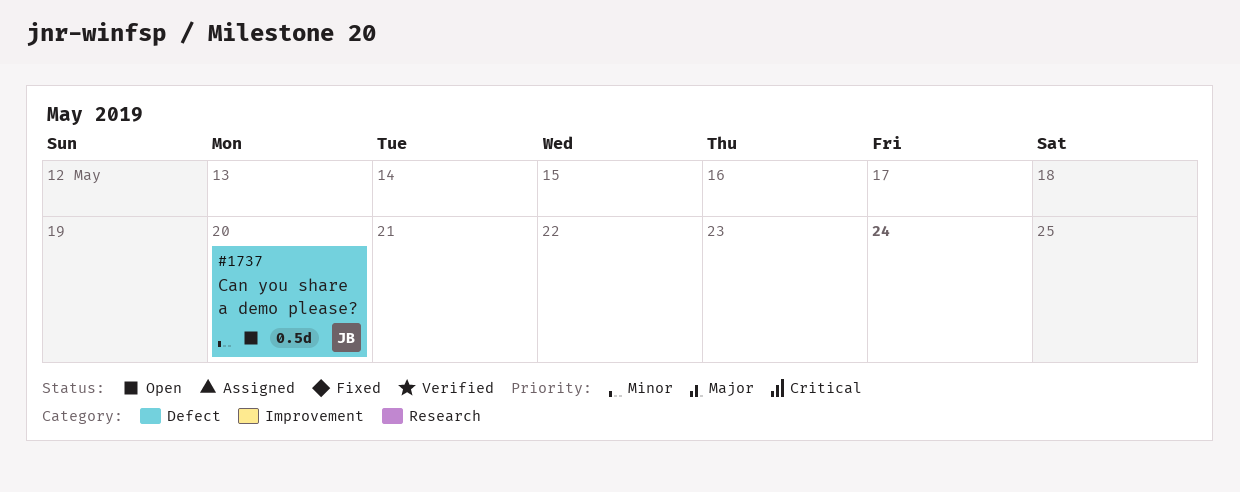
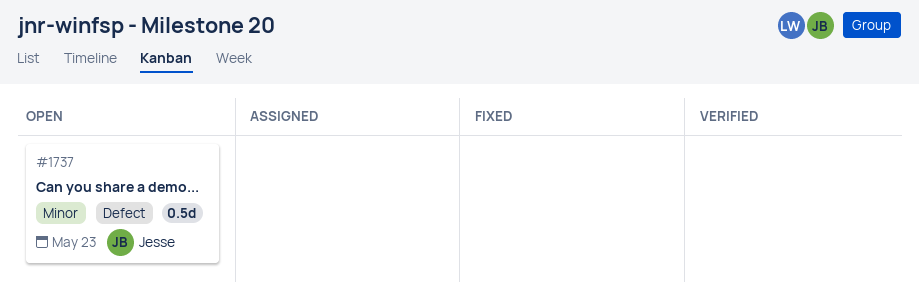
#1737, due: May 20 -> May 23

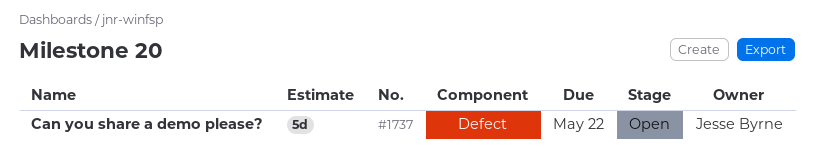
#1737, estimate: 0.5d -> 5d
#1737, due: May 23 -> May 22

